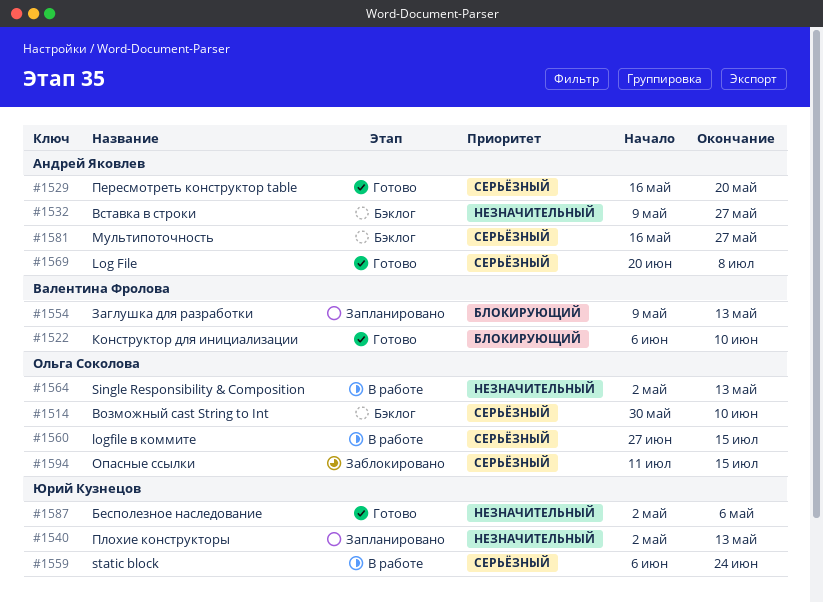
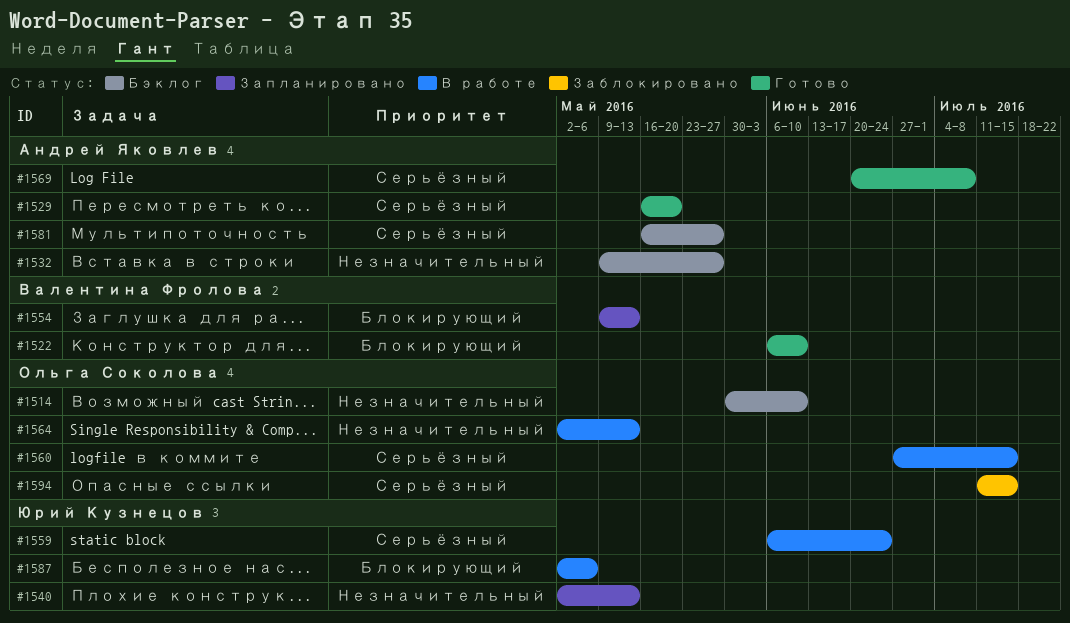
#1514, priority: Серьёзный -> Незначительный
#1587, status: Готово -> В работе
#1587, priority: Незначительный -> Блокирующий

